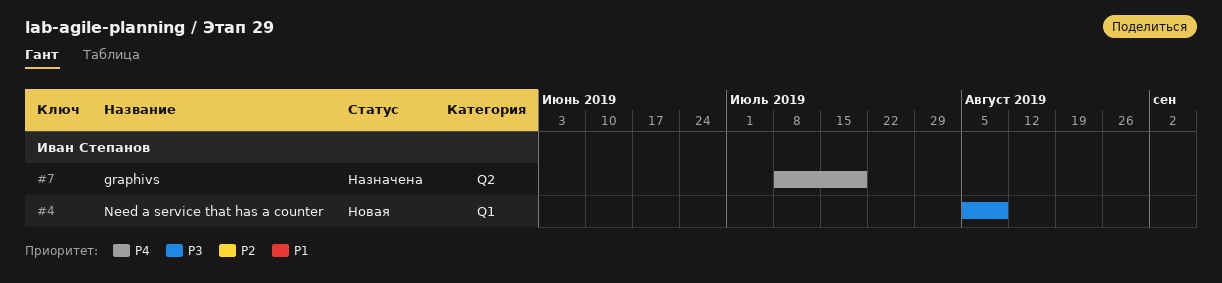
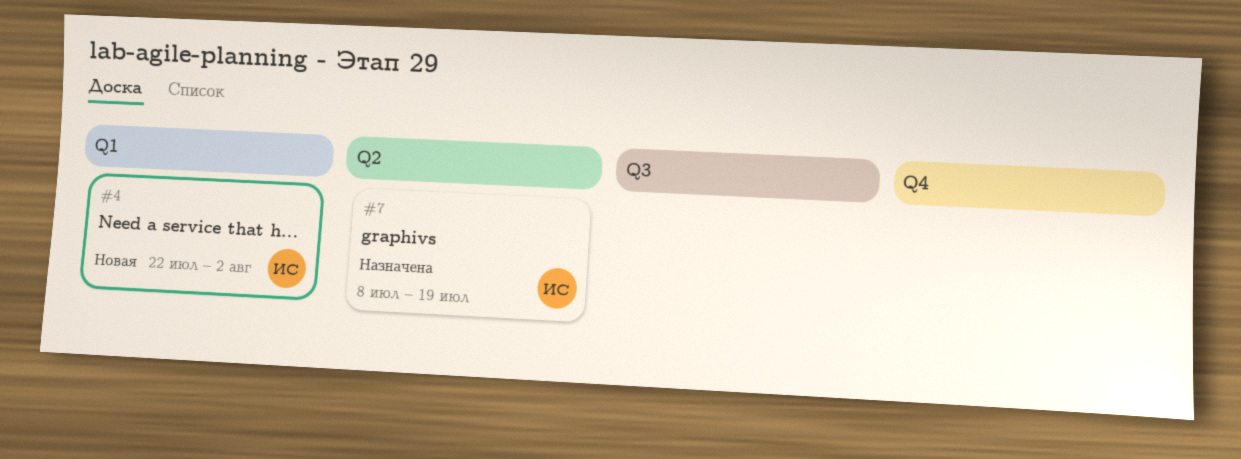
#4, start: Aug 5 -> Jul 22
#4, due: Aug 9 -> Aug 2

